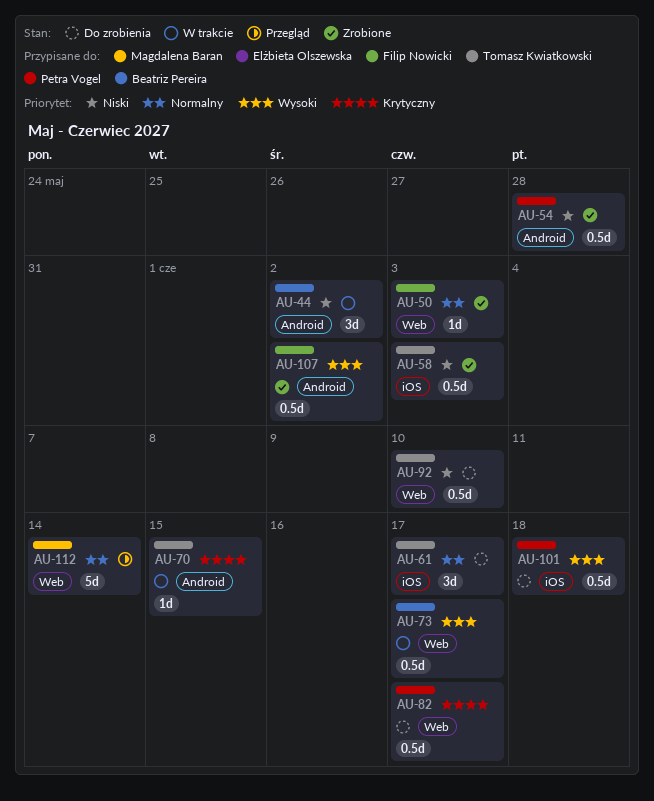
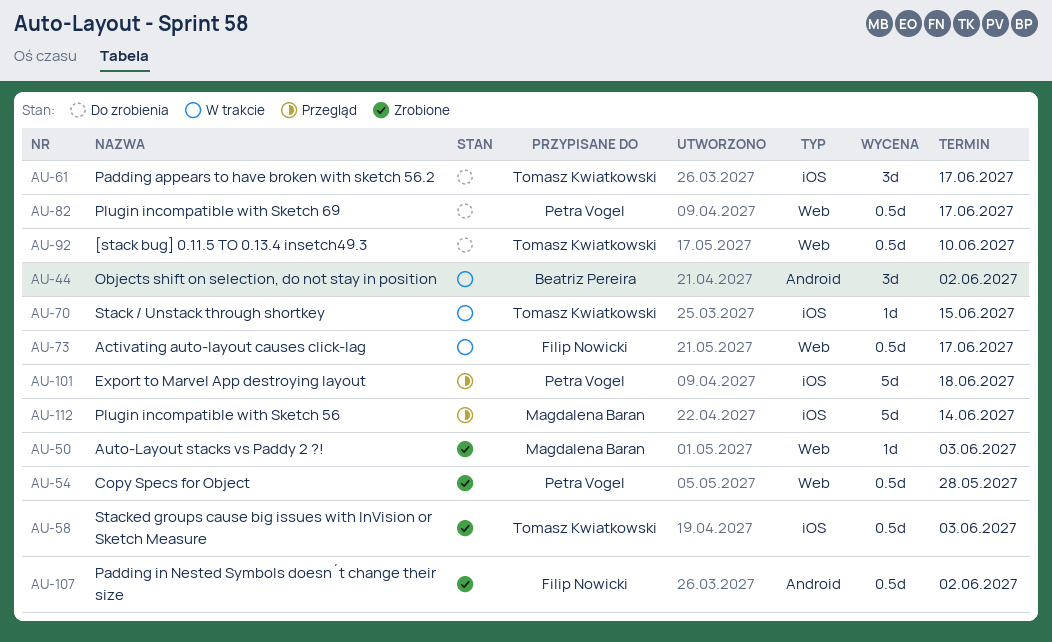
AU-50, owner: Filip Nowicki -> Magdalena Baran
AU-54, label: Android -> Web
AU-70, label: Android -> iOS
AU-73, owner: Beatriz Pereira -> Filip Nowicki
AU-101, status: Do zrobienia -> Przegląd
AU-101, estimate: 0.5d -> 5d
AU-112, label: Web -> iOS

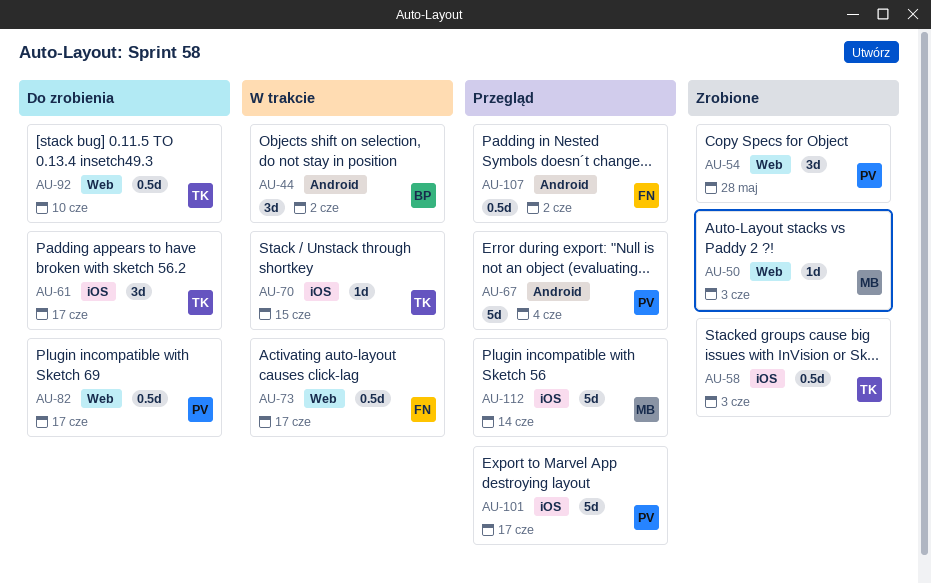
AU-54, estimate: 0.5d -> 3d
AU-67: none -> present
AU-101, due: Jun 18 -> Jun 17
AU-107, status: Zrobione -> Przegląd

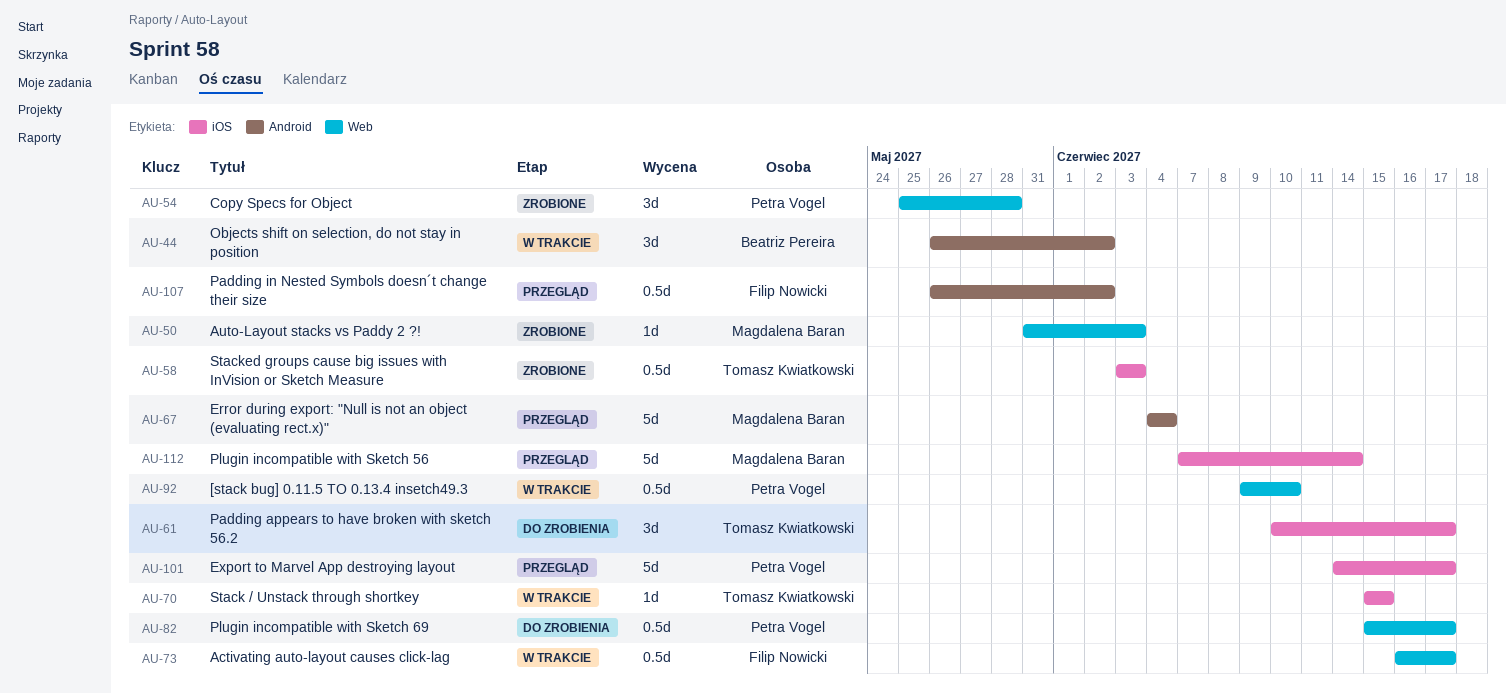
AU-67, owner: Petra Vogel -> Magdalena Baran
AU-92, status: Do zrobienia -> W trakcie
AU-92, owner: Tomasz Kwiatkowski -> Petra Vogel

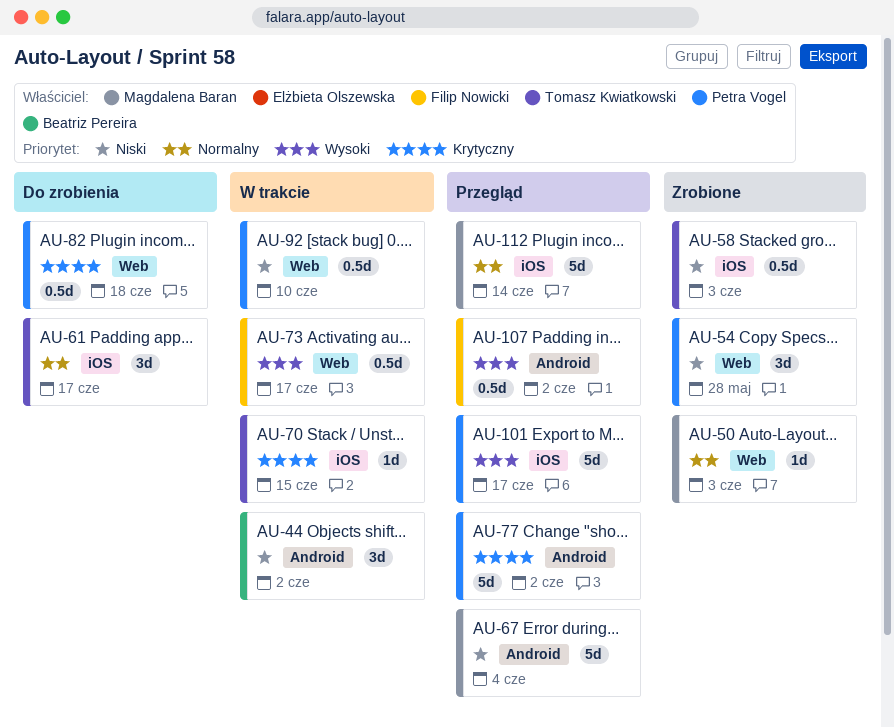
AU-77: none -> present
AU-82, due: Jun 17 -> Jun 18

